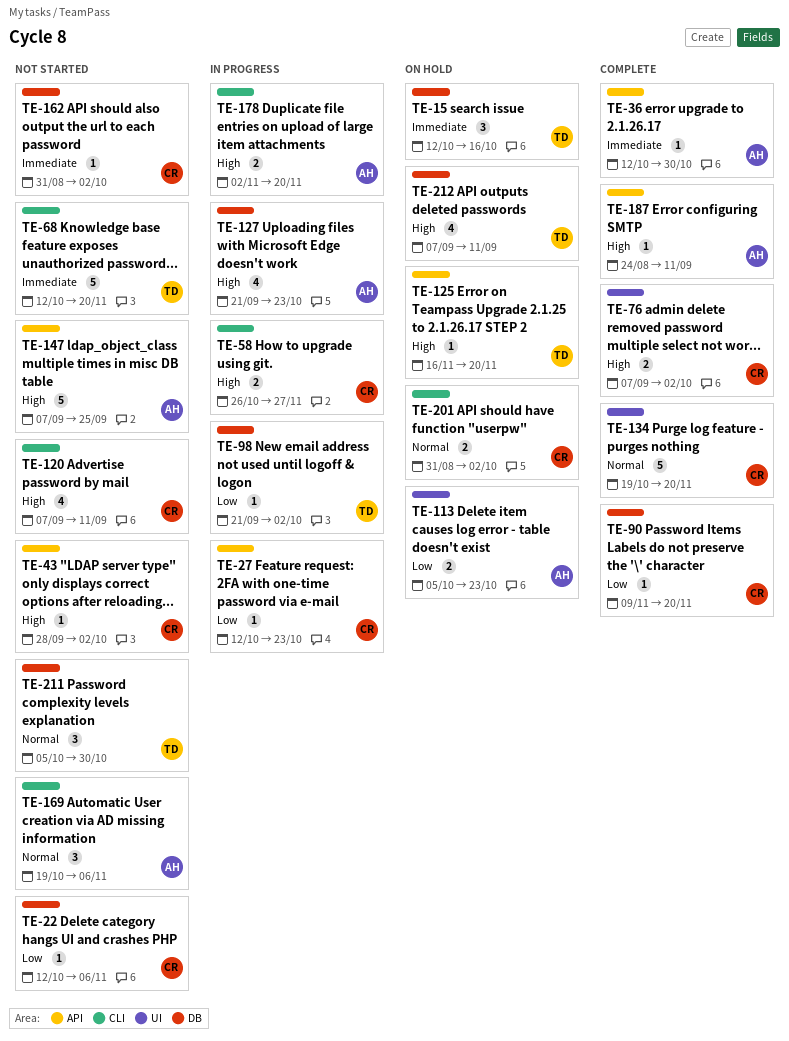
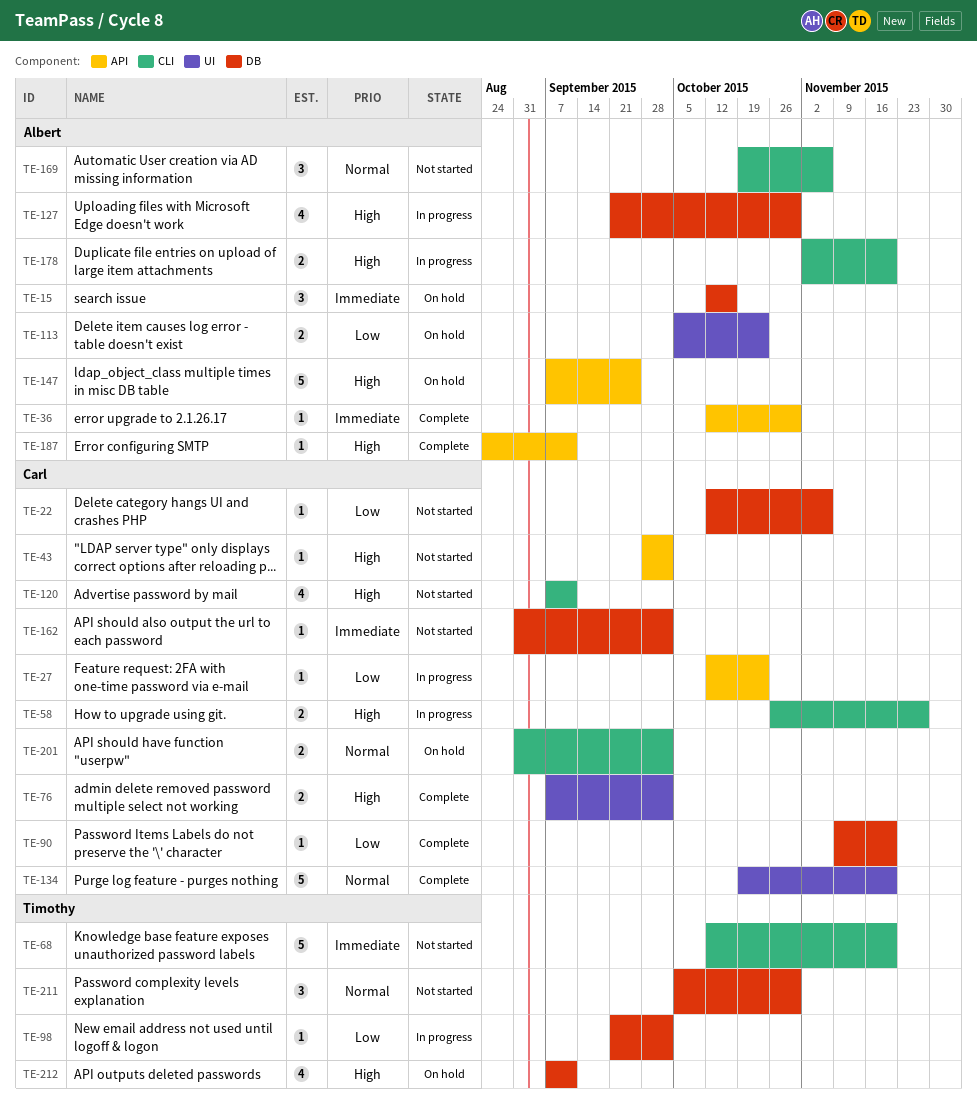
TE-15, owner: Timothy -> Albert
TE-125: present -> none
TE-127, due: Oct 23 -> Oct 30
TE-147, status: Not started -> On hold

